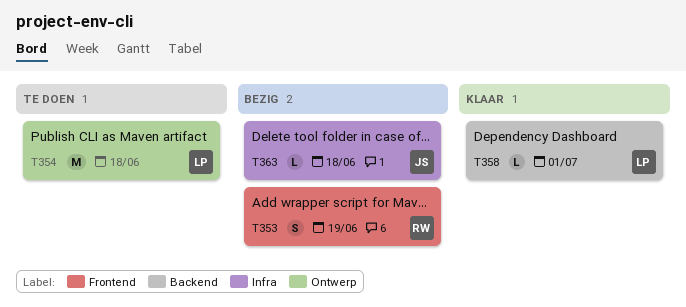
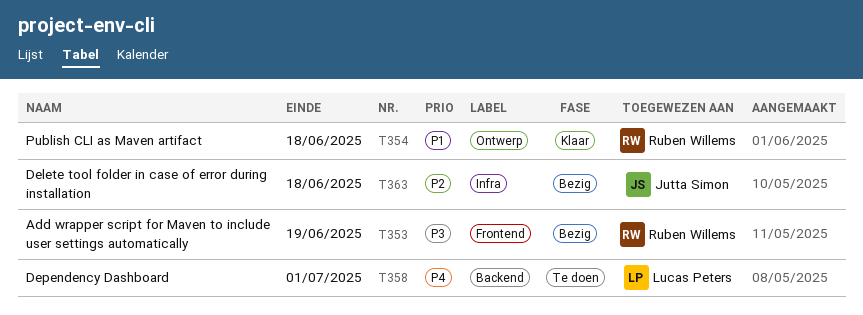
T354, status: Te doen -> Klaar
T354, owner: Lucas Peters -> Ruben Willems
T358, status: Klaar -> Te doen

